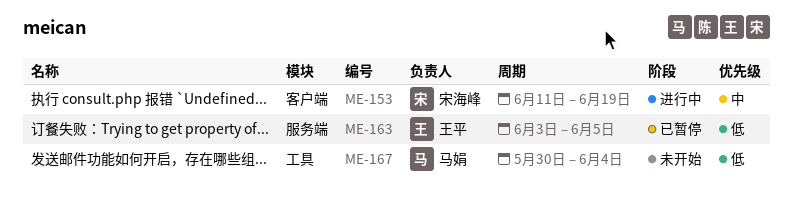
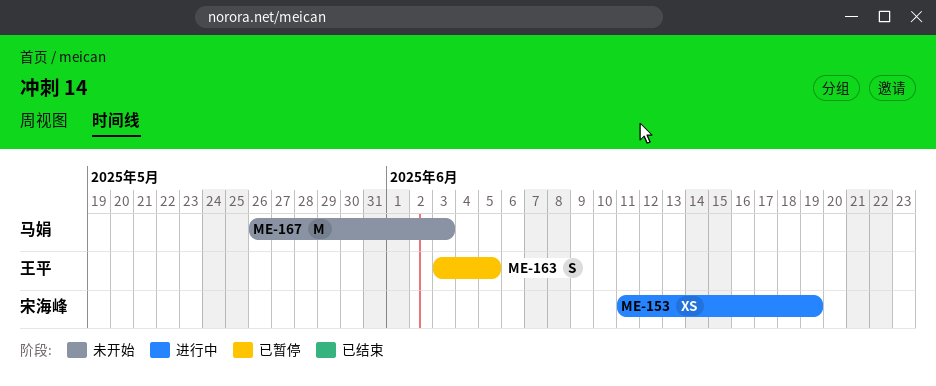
ME-167, start: May 30 -> May 26
ME-167, due: Jun 4 -> Jun 3

